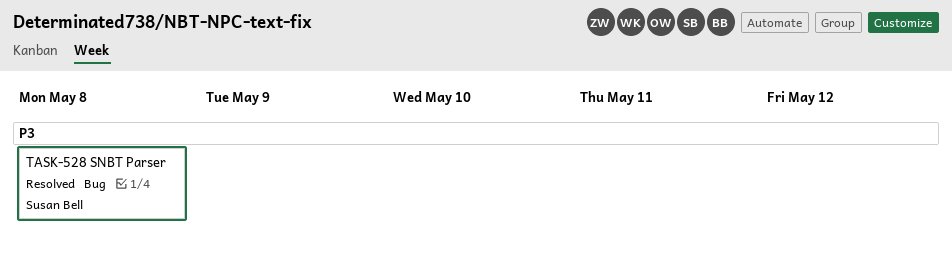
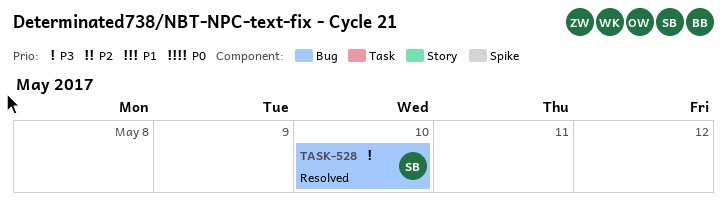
TASK-528, due: May 8 -> May 10

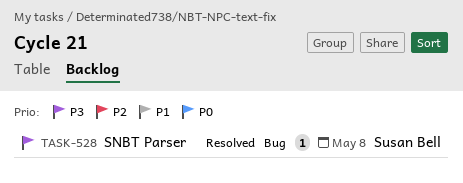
TASK-528, due: May 10 -> May 8

